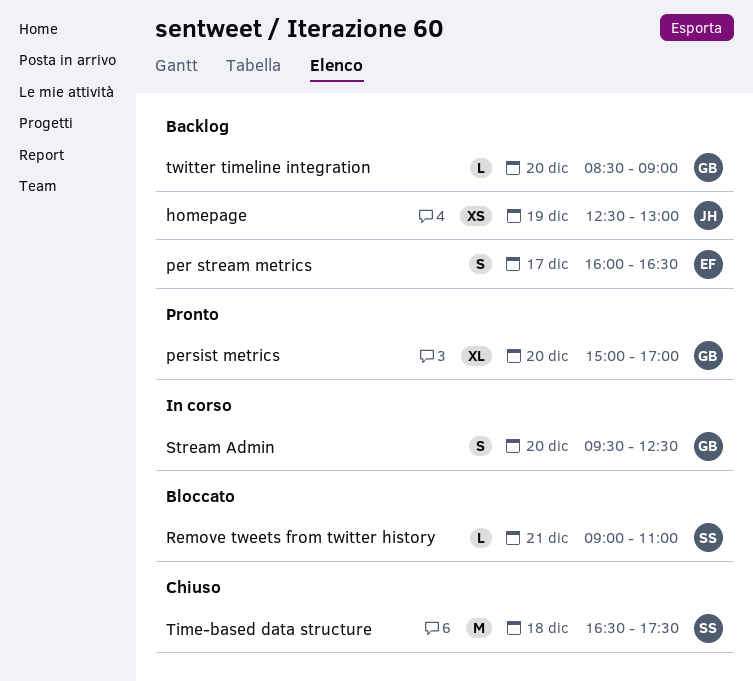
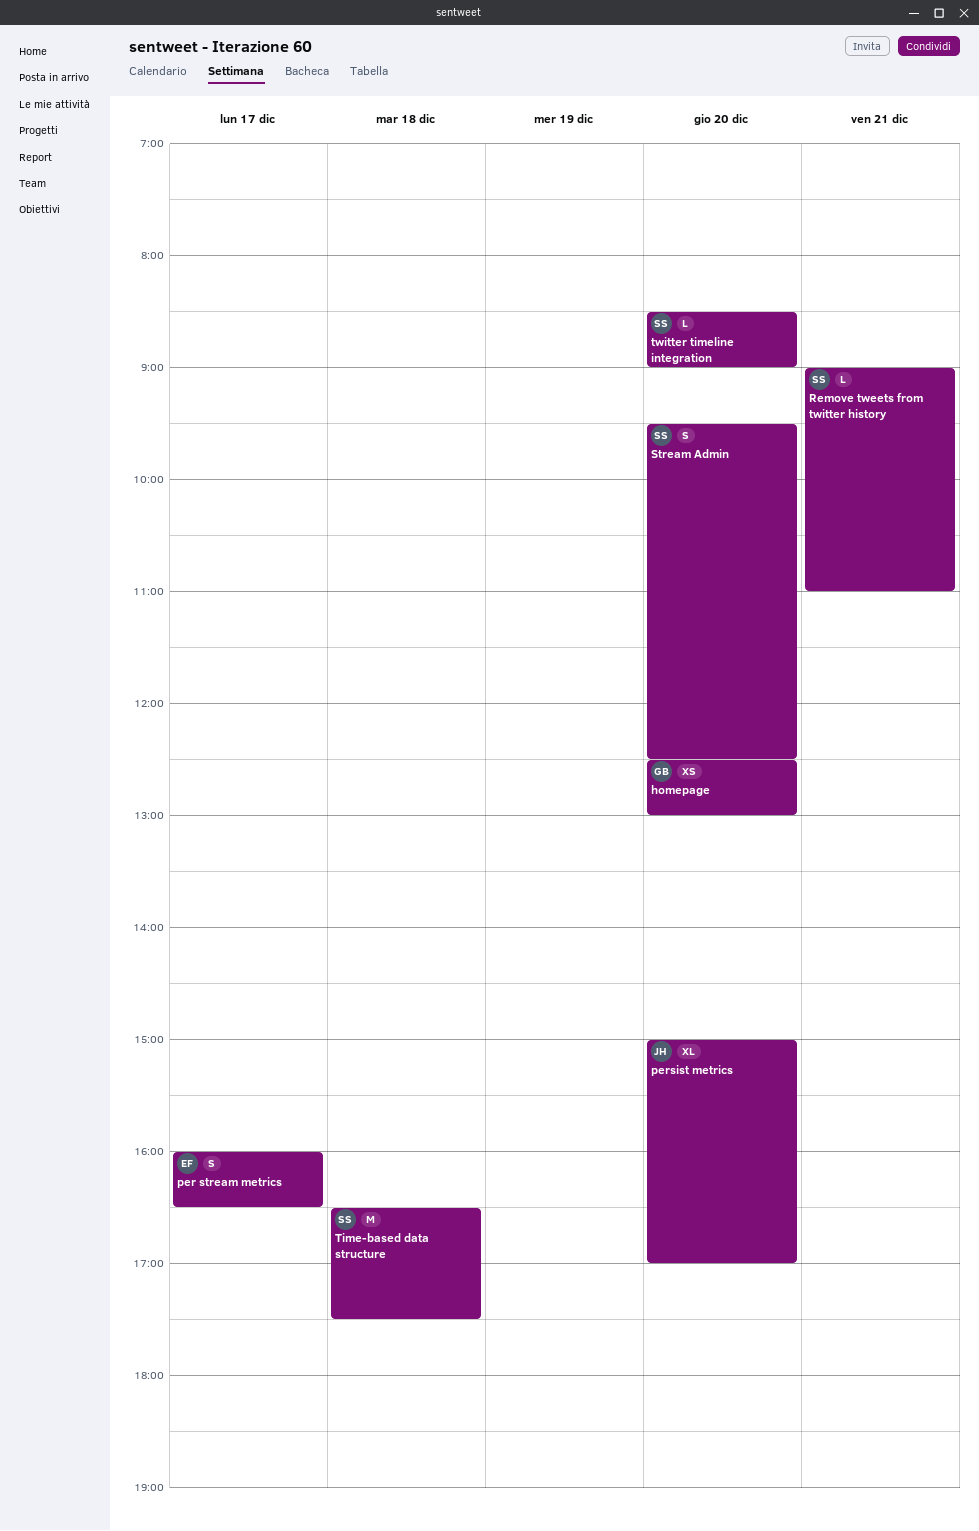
homepage, owner: JH -> GB
homepage, day: Dec 19 -> Dec 20
persist metrics, owner: GB -> JH
Stream Admin, owner: GB -> SS
twitter timeline integration, owner: GB -> SS

